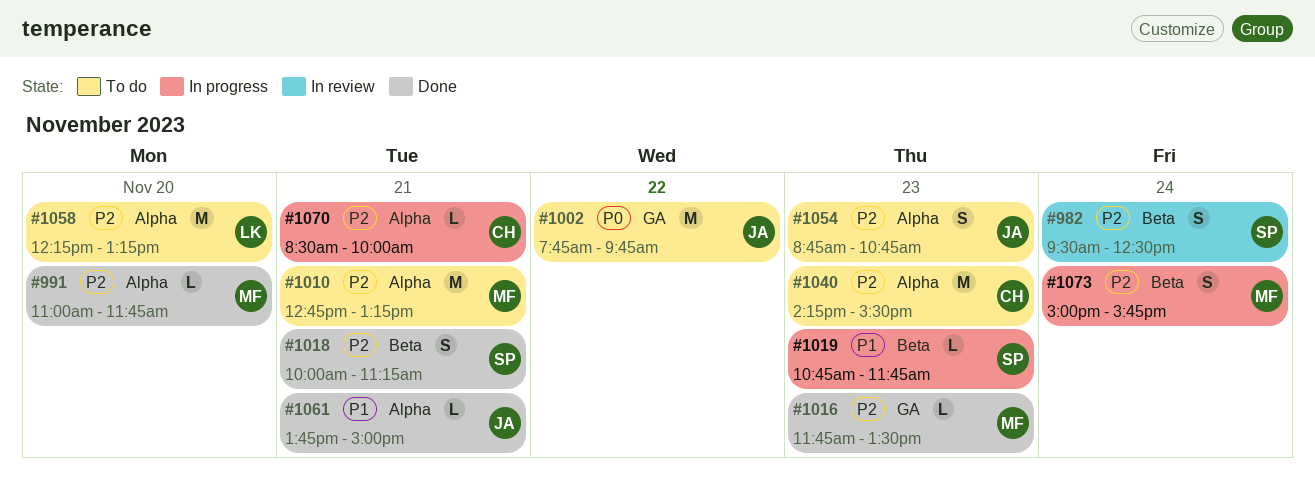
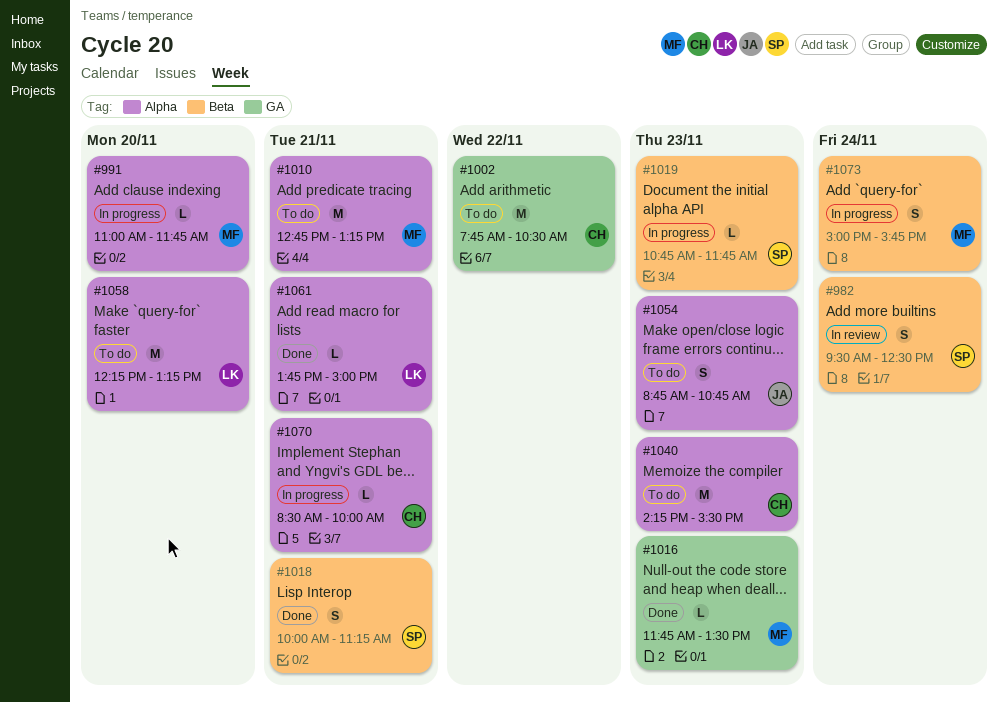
#991, status: Done -> In progress
#1002, owner: JA -> CH
#1002, ends: 09:45 -> 10:30
#1061, owner: JA -> LK

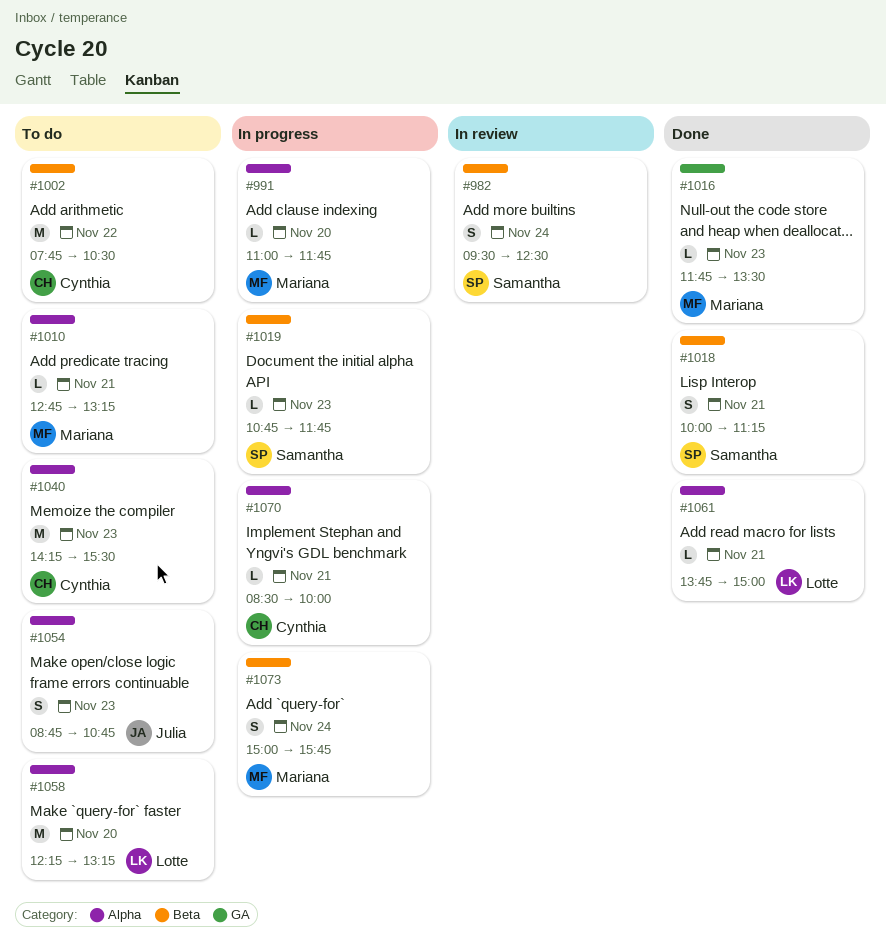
#1002, label: GA -> Beta
#1010, estimate: M -> L

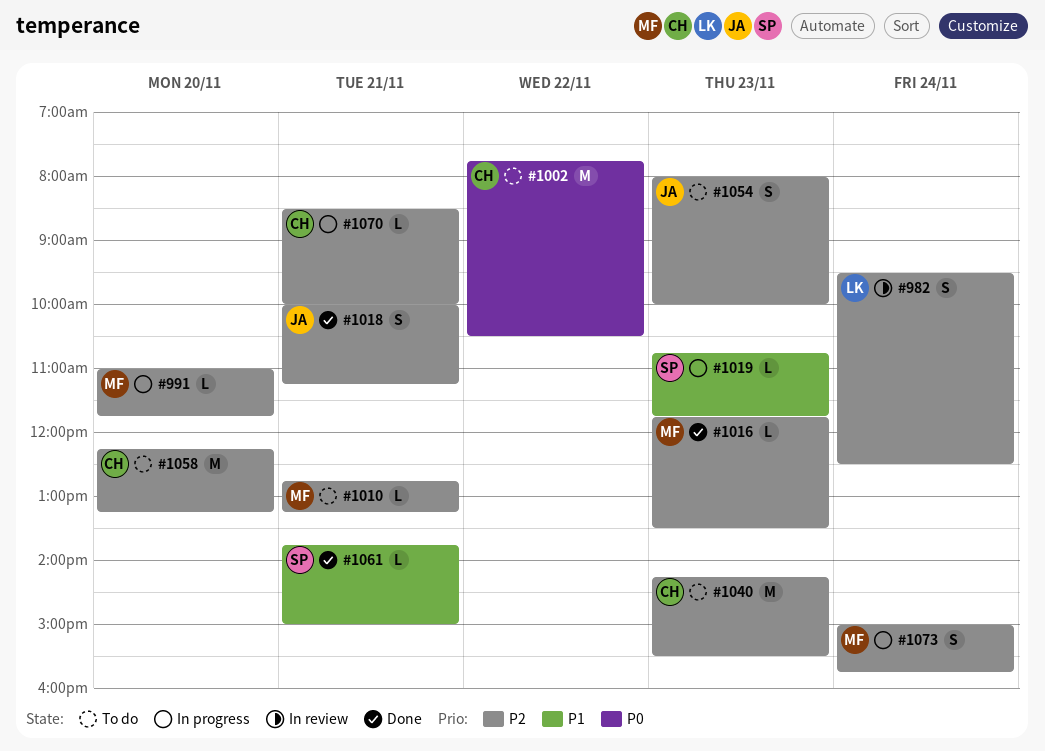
#982, owner: Samantha -> Lotte
#1018, owner: Samantha -> Julia
#1054, begins: 08:45 -> 08:00
#1054, ends: 10:45 -> 10:00
#1058, owner: Lotte -> Cynthia
#1061, owner: Lotte -> Samantha

